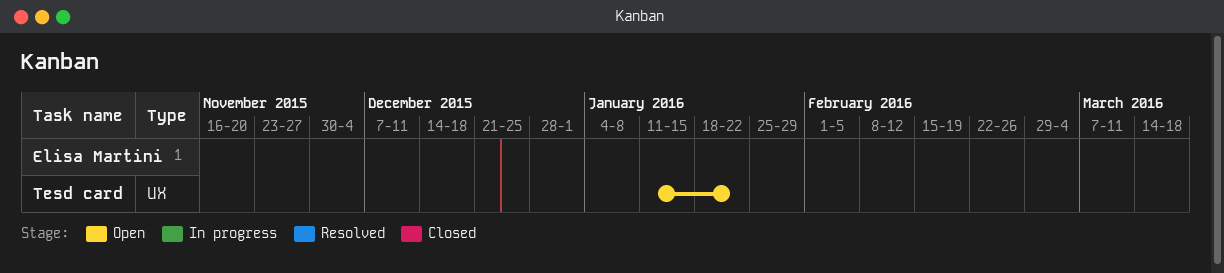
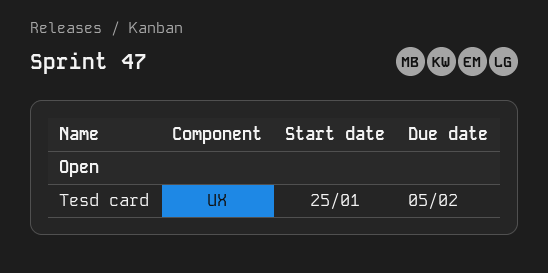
Tesd card, start: Jan 11 -> Jan 25
Tesd card, due: Jan 22 -> Feb 5

